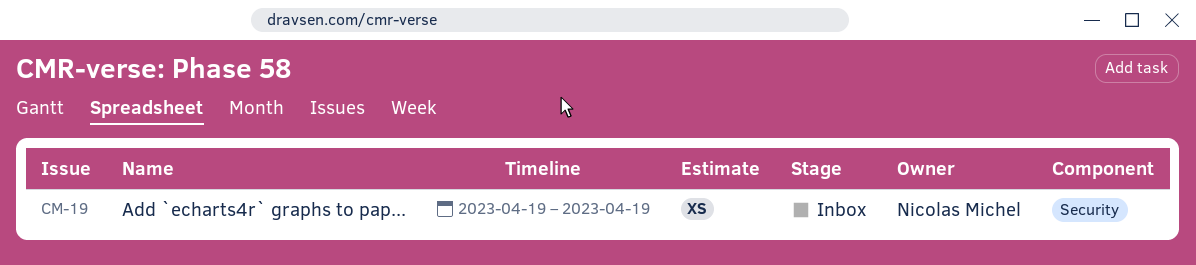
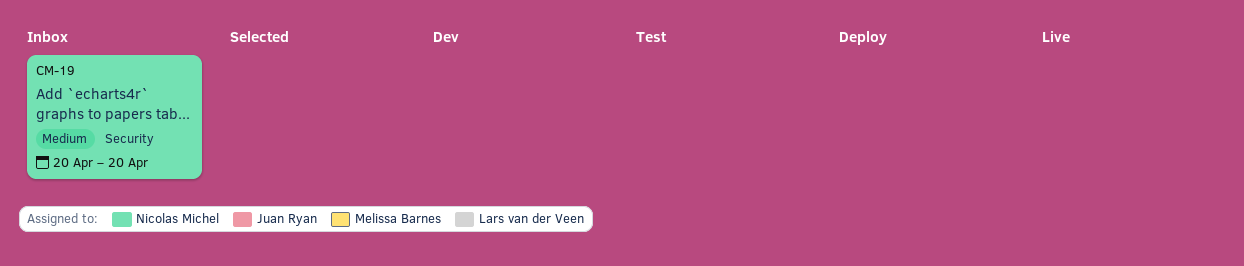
CM-19, start: Apr 19 -> Apr 20
CM-19, due: Apr 19 -> Apr 20

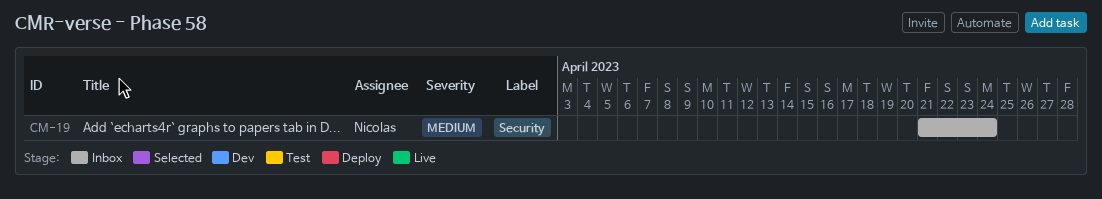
CM-19, start: Apr 20 -> Apr 21
CM-19, due: Apr 20 -> Apr 24

